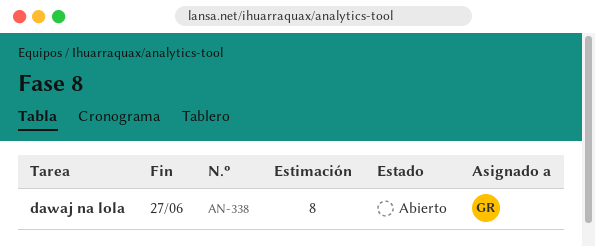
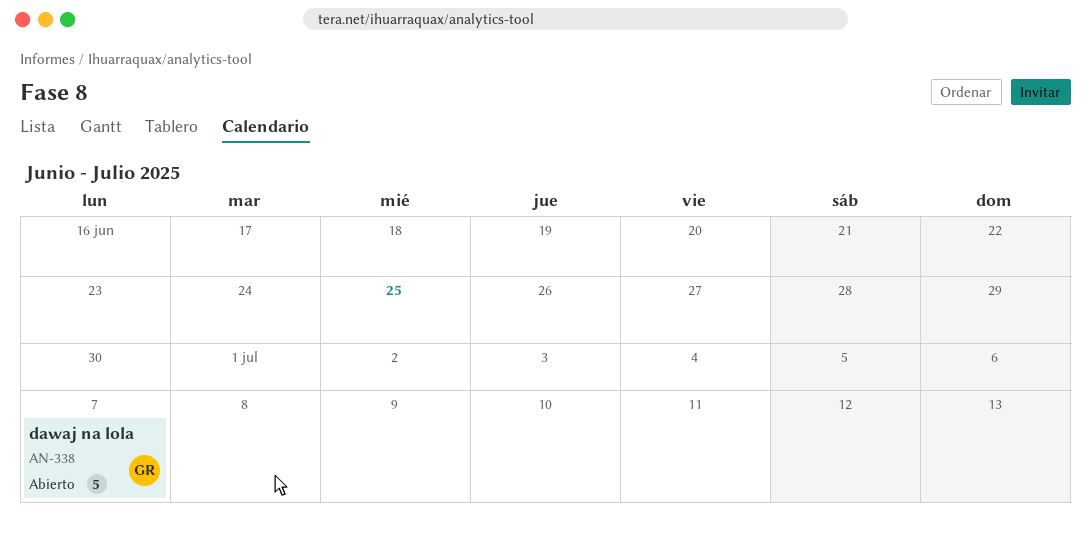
AN-338, estimate: 8 -> 5
AN-338, due: Jun 27 -> Jul 7

